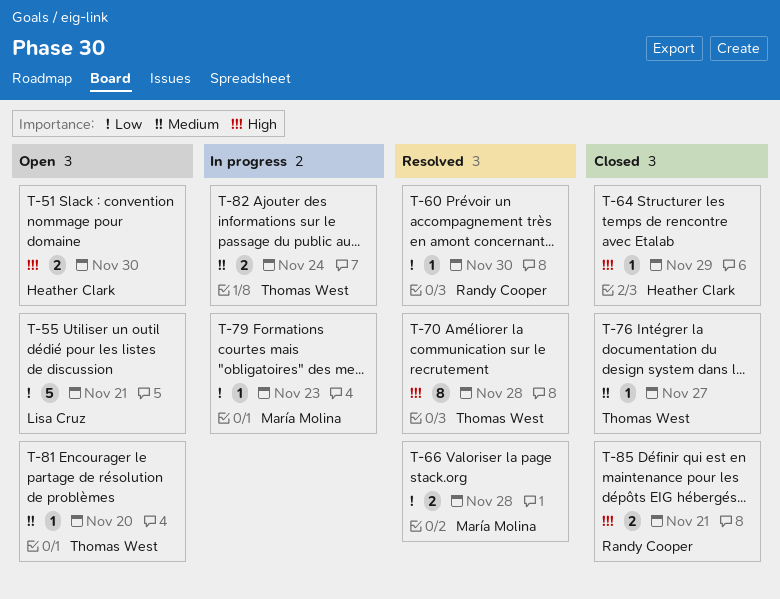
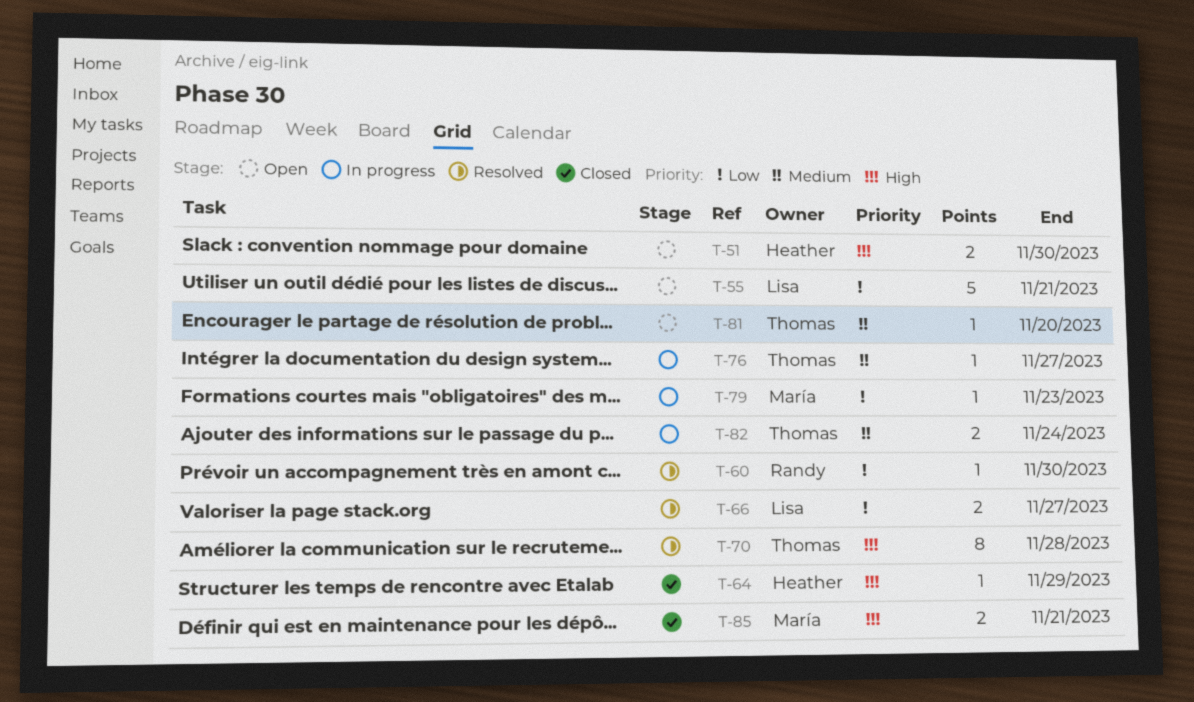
T-66, owner: María Molina -> Lisa Cruz
T-66, due: Nov 28 -> Nov 27
T-76, status: Closed -> In progress
T-85, owner: Randy Cooper -> María Molina

